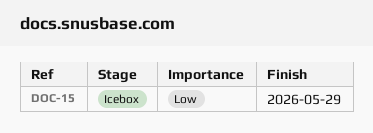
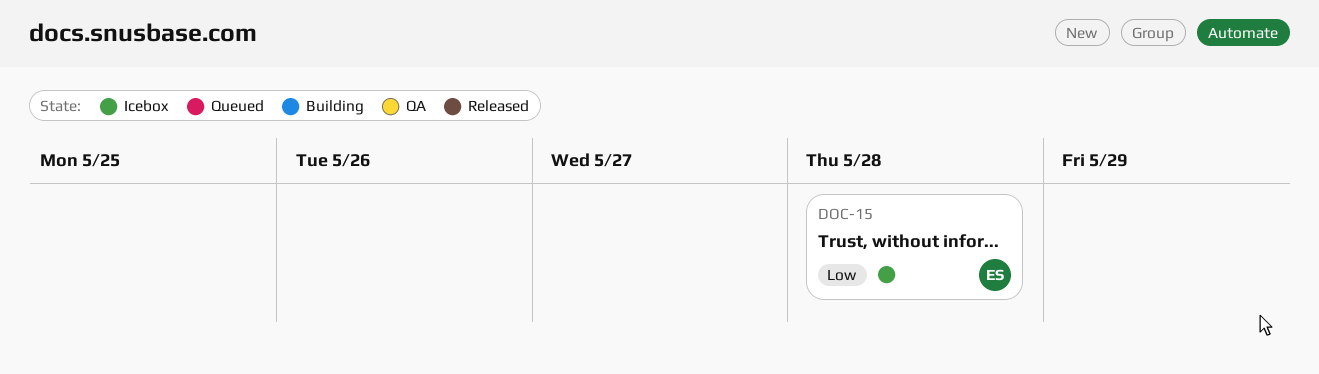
DOC-15, due: May 29 -> May 28

